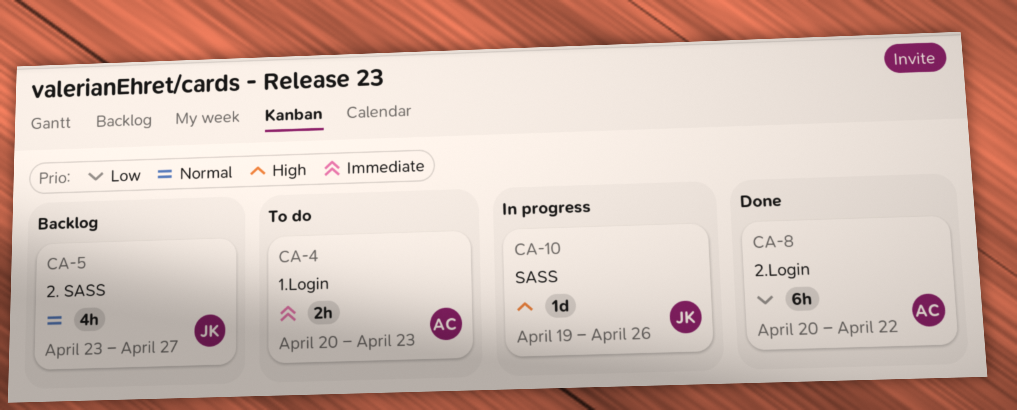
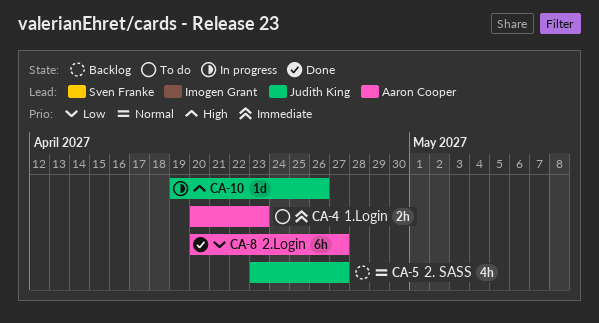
CA-8, due: Apr 22 -> Apr 27

